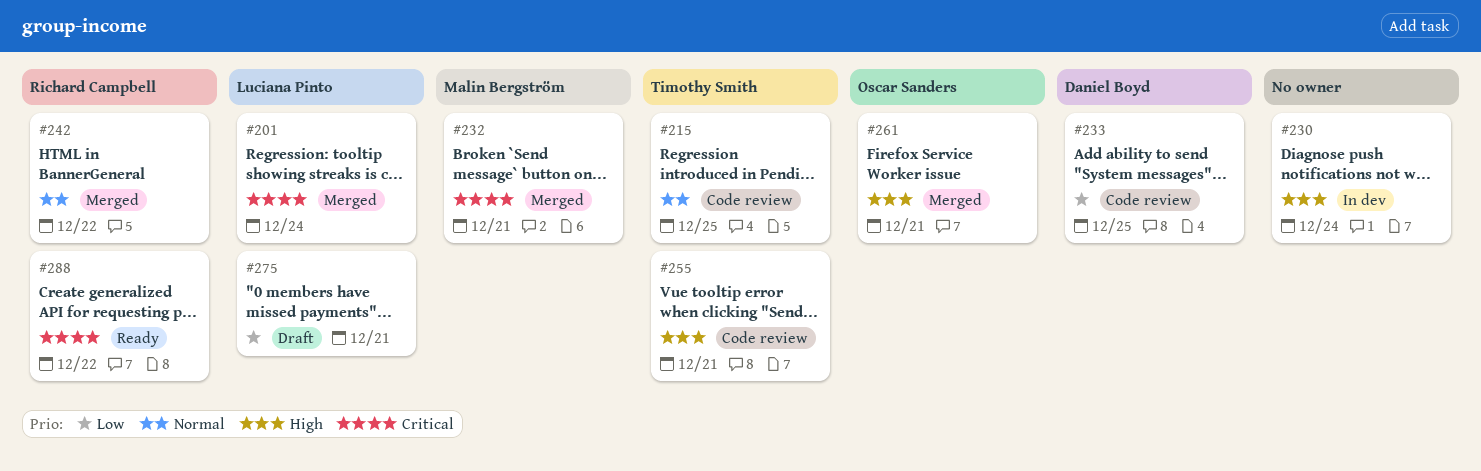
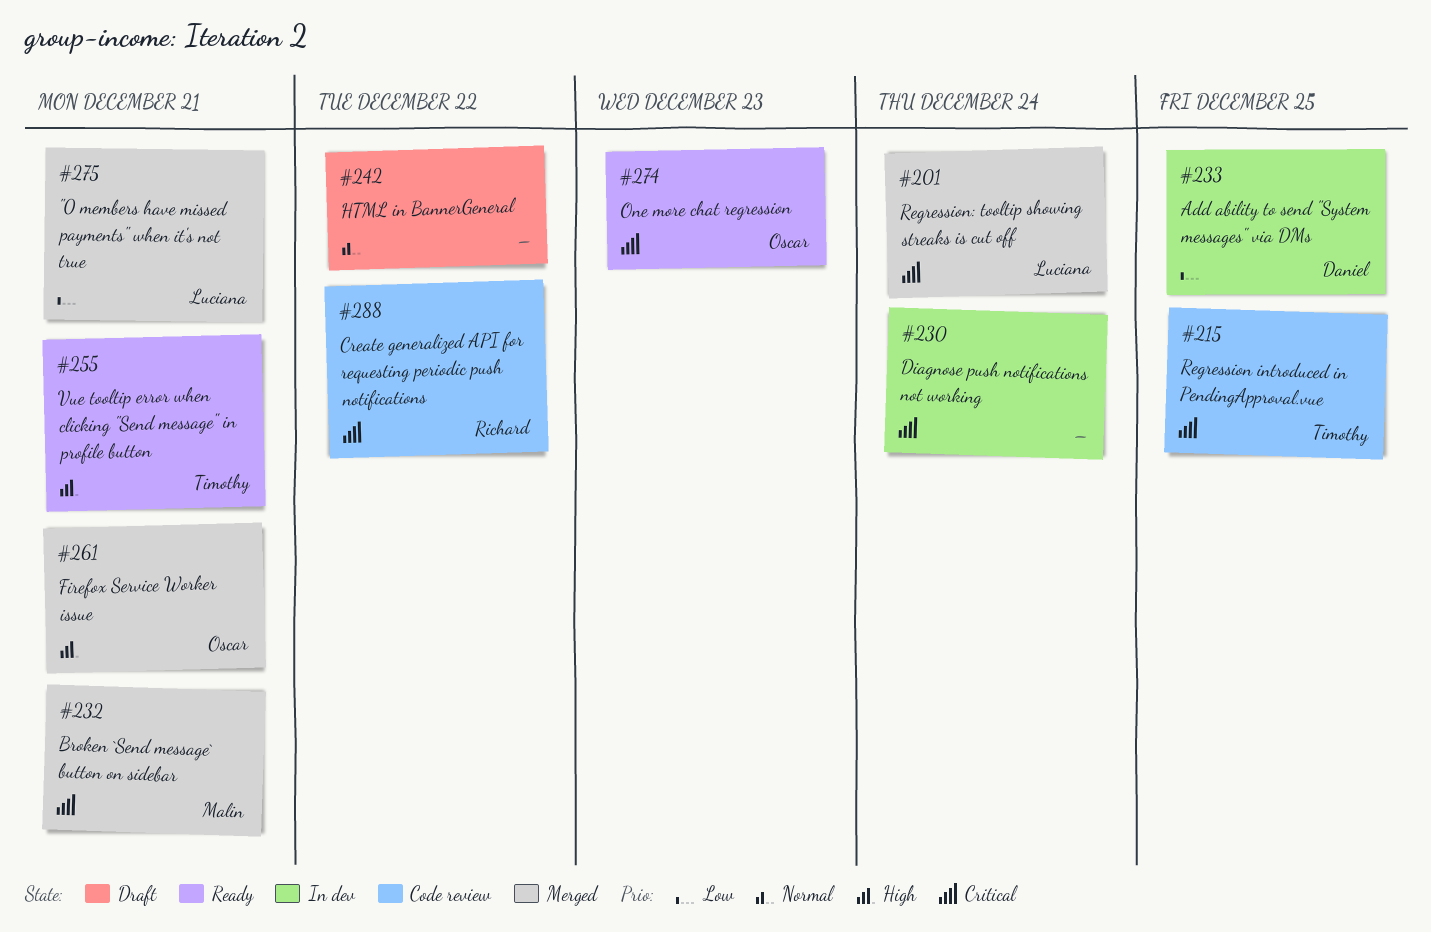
#215, priority: Normal -> Critical
#230, priority: High -> Critical
#233, status: Code review -> In dev
#242, status: Merged -> Draft
#242, owner: Richard Campbell -> none
#255, status: Code review -> Ready
#274: none -> present
#275, status: Draft -> Merged
#288, status: Ready -> Code review

